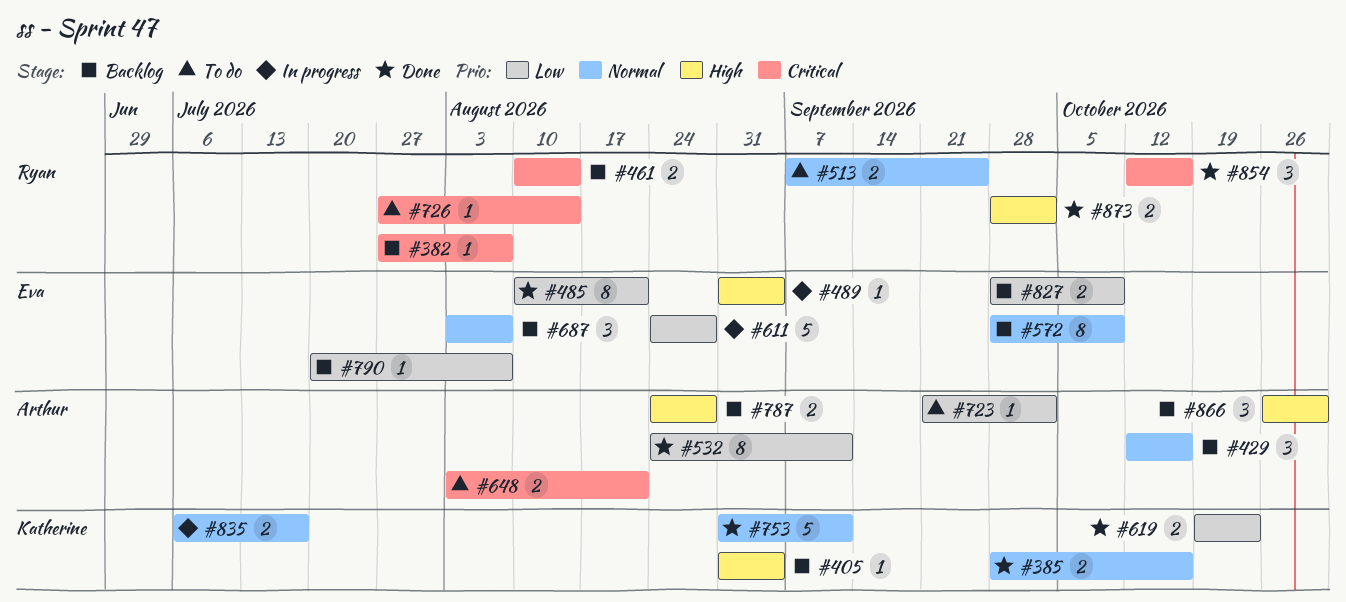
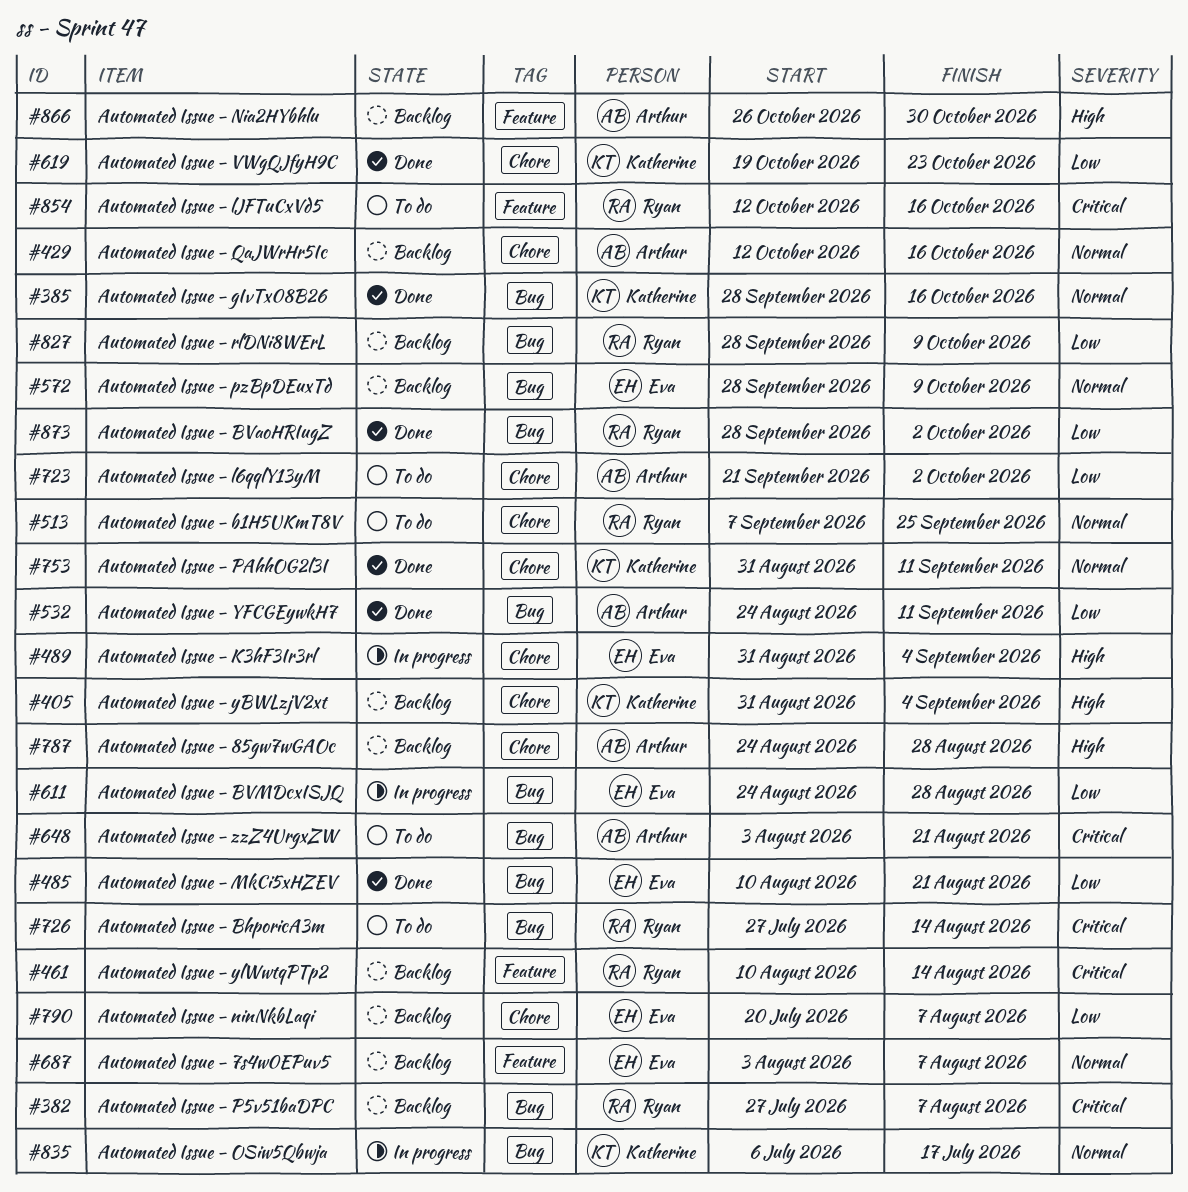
#827, owner: Eva -> Ryan
#854, status: Done -> To do
#873, priority: High -> Low

